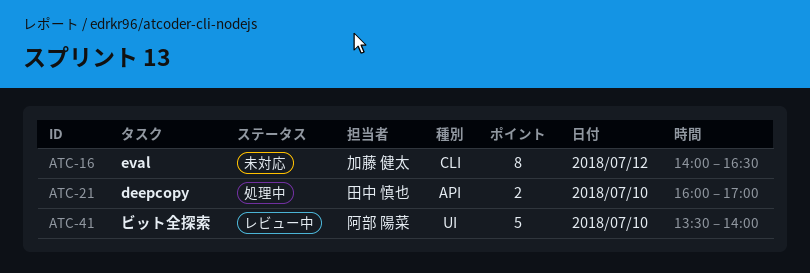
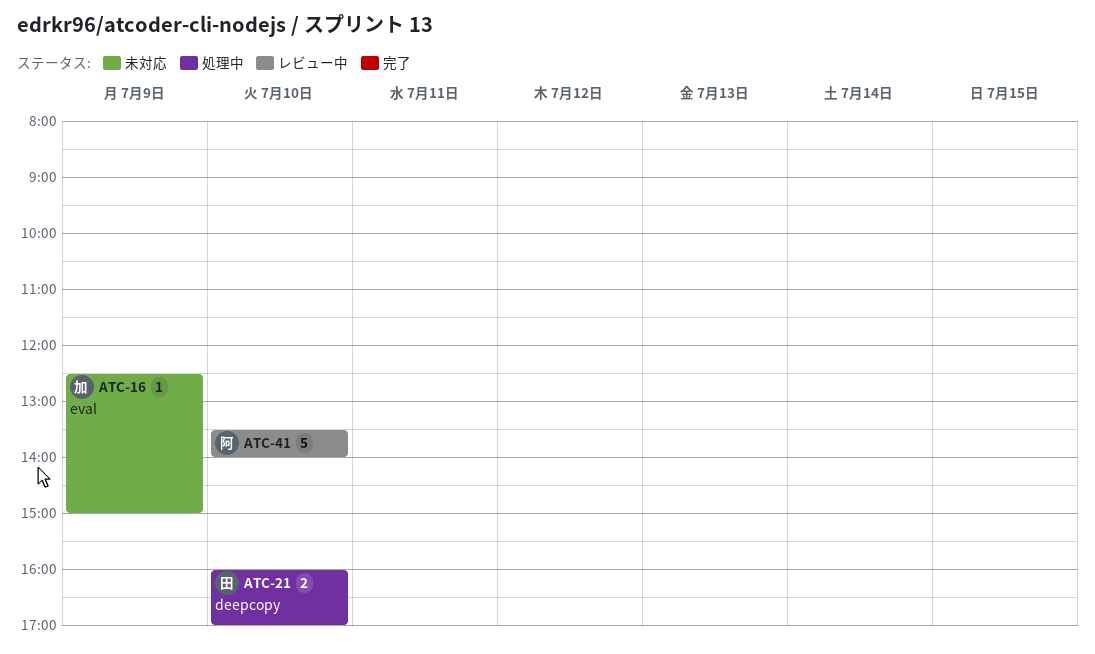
ATC-16, estimate: 8 -> 1
ATC-16, day: Jul 12 -> Jul 9
ATC-16, begins: 14:00 -> 12:30
ATC-16, ends: 16:30 -> 15:00

